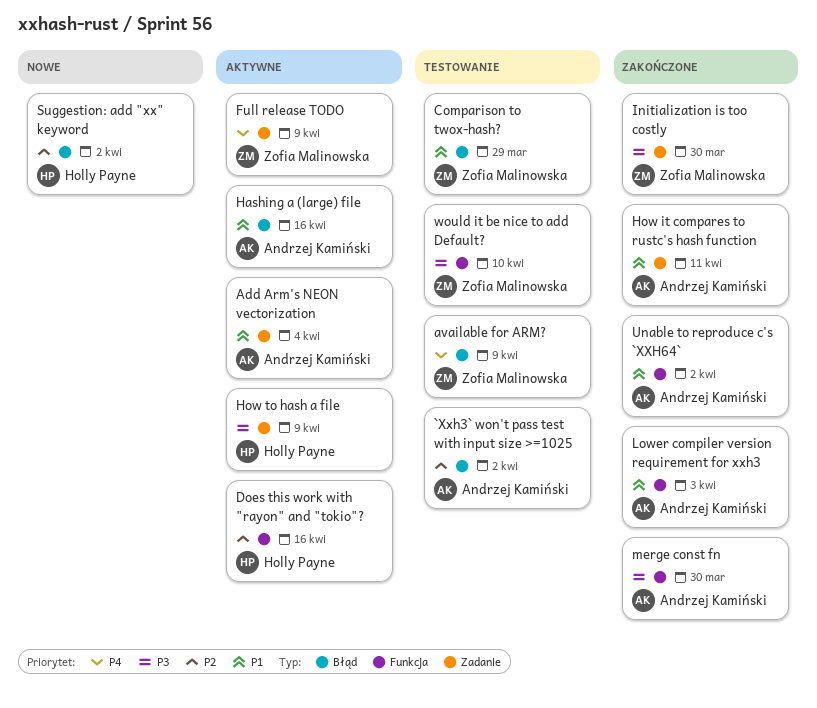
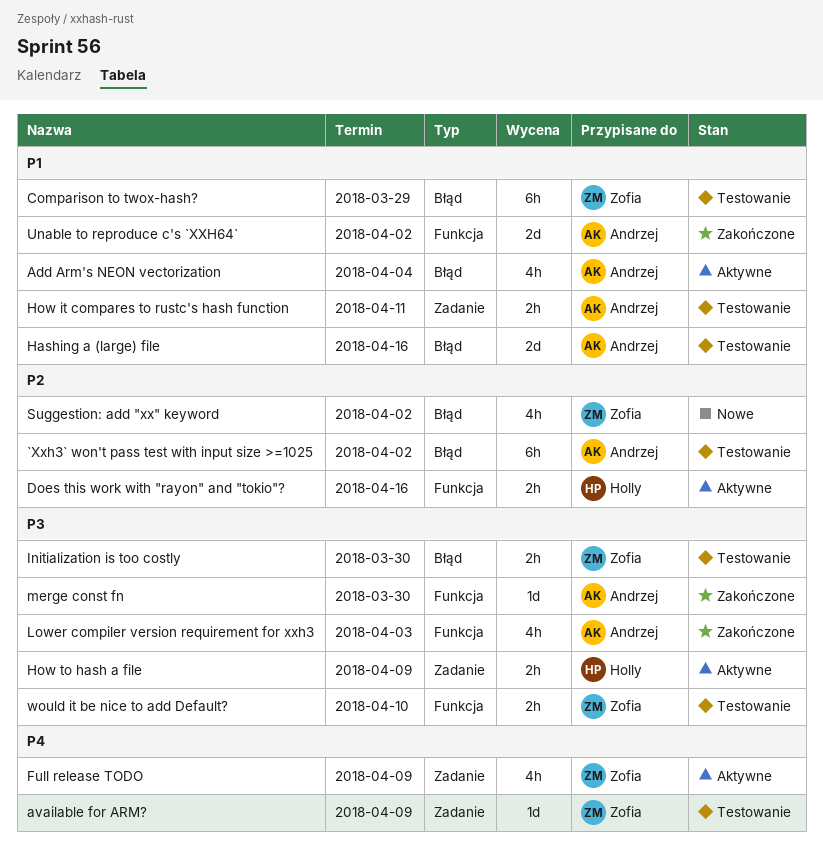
Add Arm's NEON vectorization, label: Zadanie -> Błąd
available for ARM?, label: Błąd -> Zadanie
Hashing a (large) file, status: Aktywne -> Testowanie
How it compares to rustc's hash function, status: Zakończone -> Testowanie
Initialization is too costly, status: Zakończone -> Testowanie
Initialization is too costly, label: Zadanie -> Błąd
Lower compiler version requirement for xxh3, priority: P1 -> P3
Suggestion: add "xx" keyword, owner: Holly Payne -> Zofia Malinowska

